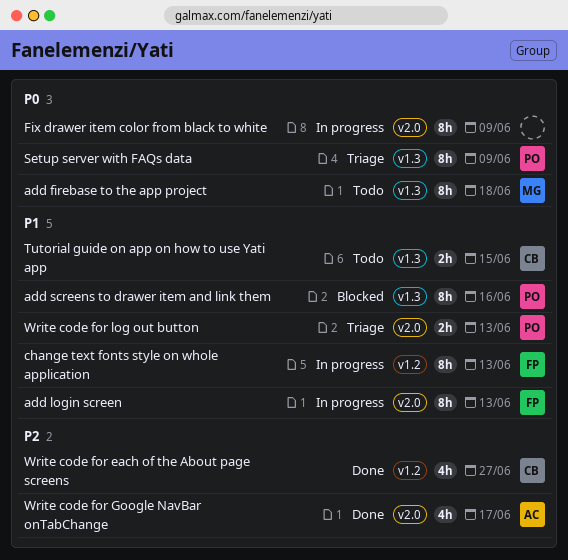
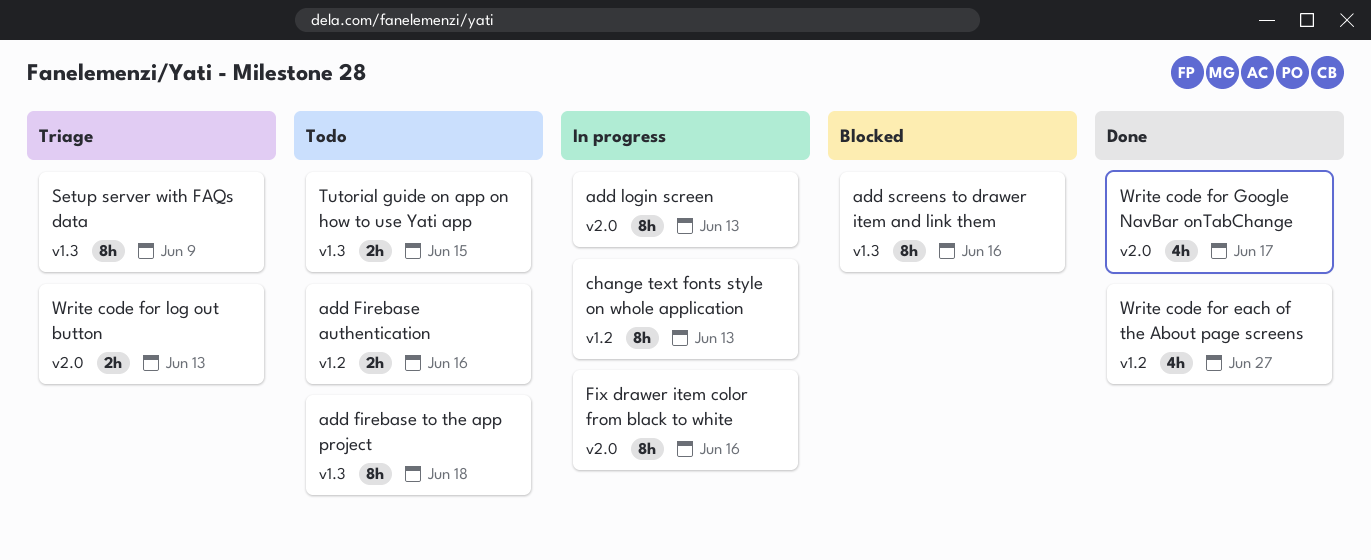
add Firebase authentication: none -> present
Fix drawer item color from black to white, due: Jun 9 -> Jun 16

